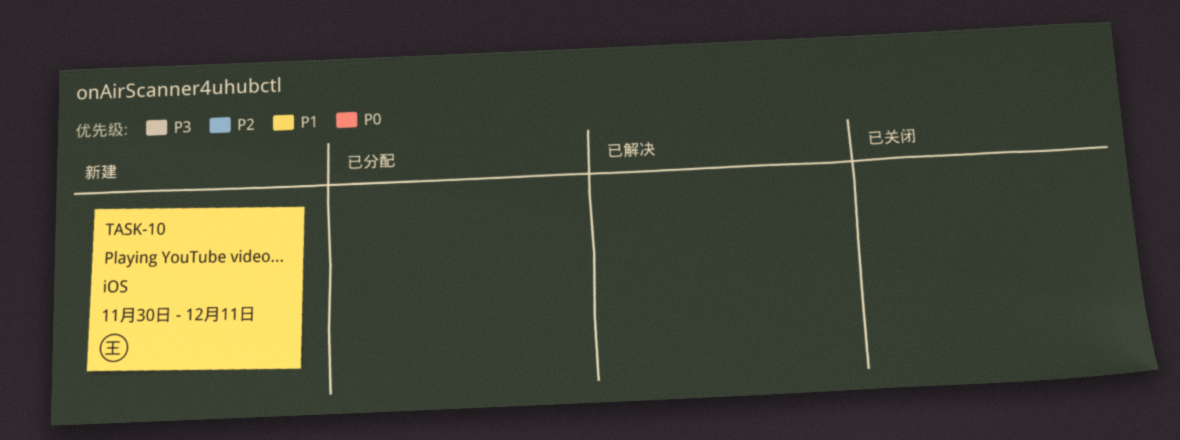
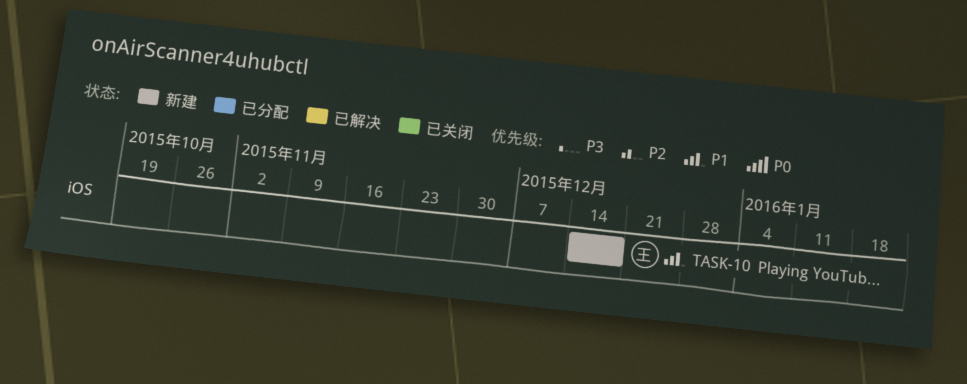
TASK-10, start: Nov 30 -> Dec 14
TASK-10, due: Dec 11 -> Dec 18

